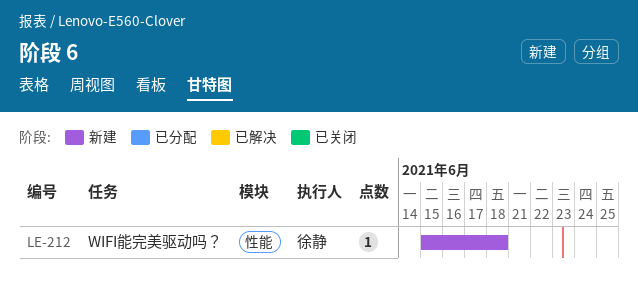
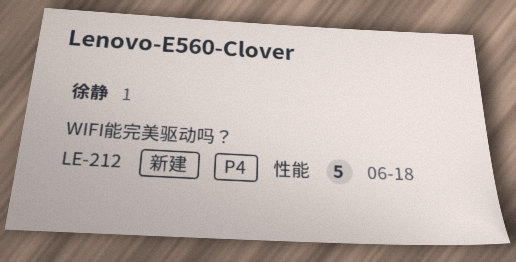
LE-212, estimate: 1 -> 5

